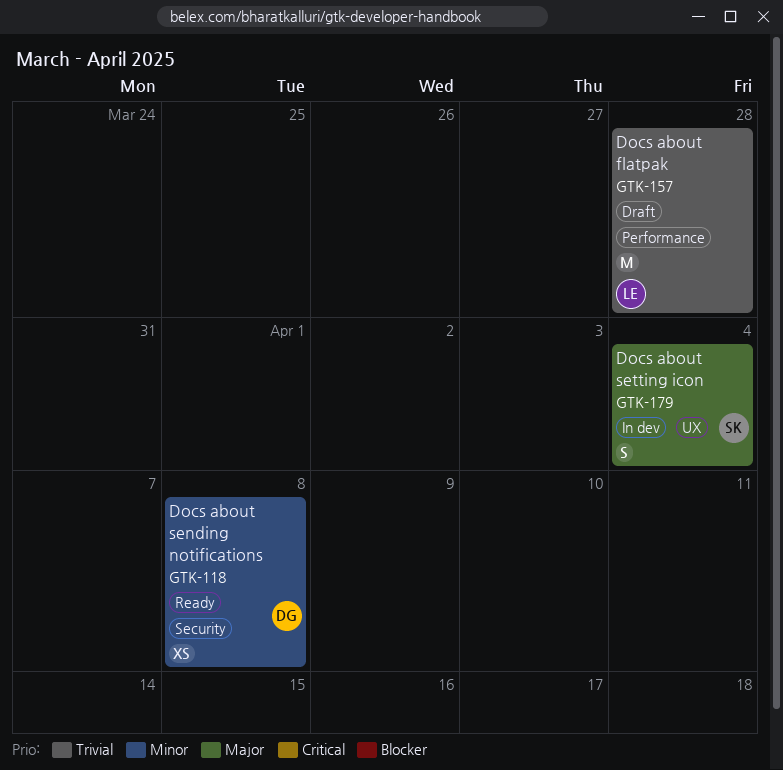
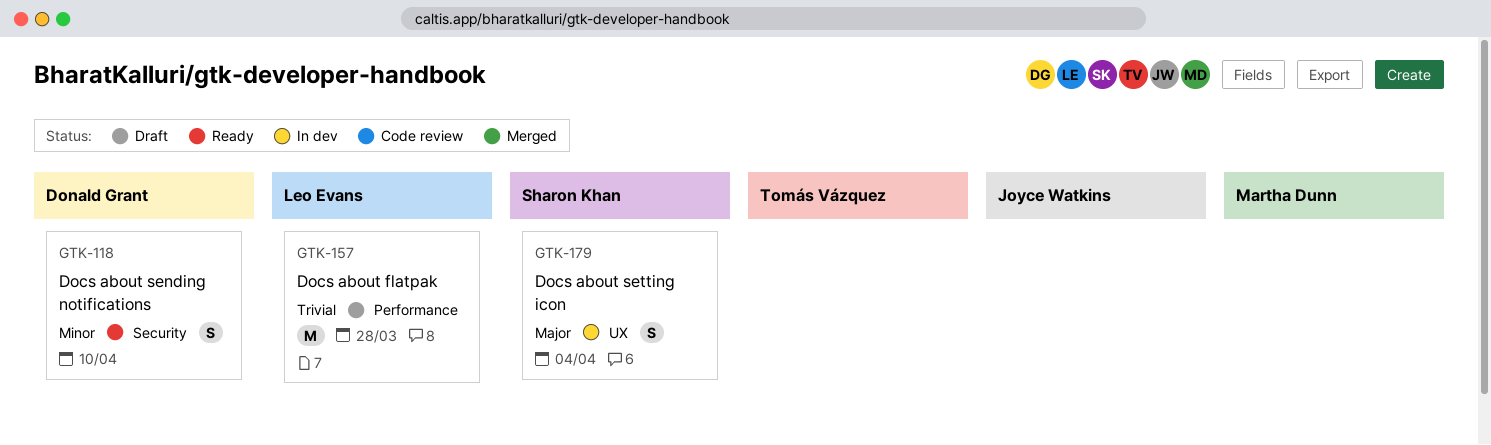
GTK-118, estimate: XS -> S
GTK-118, due: Apr 8 -> Apr 10

